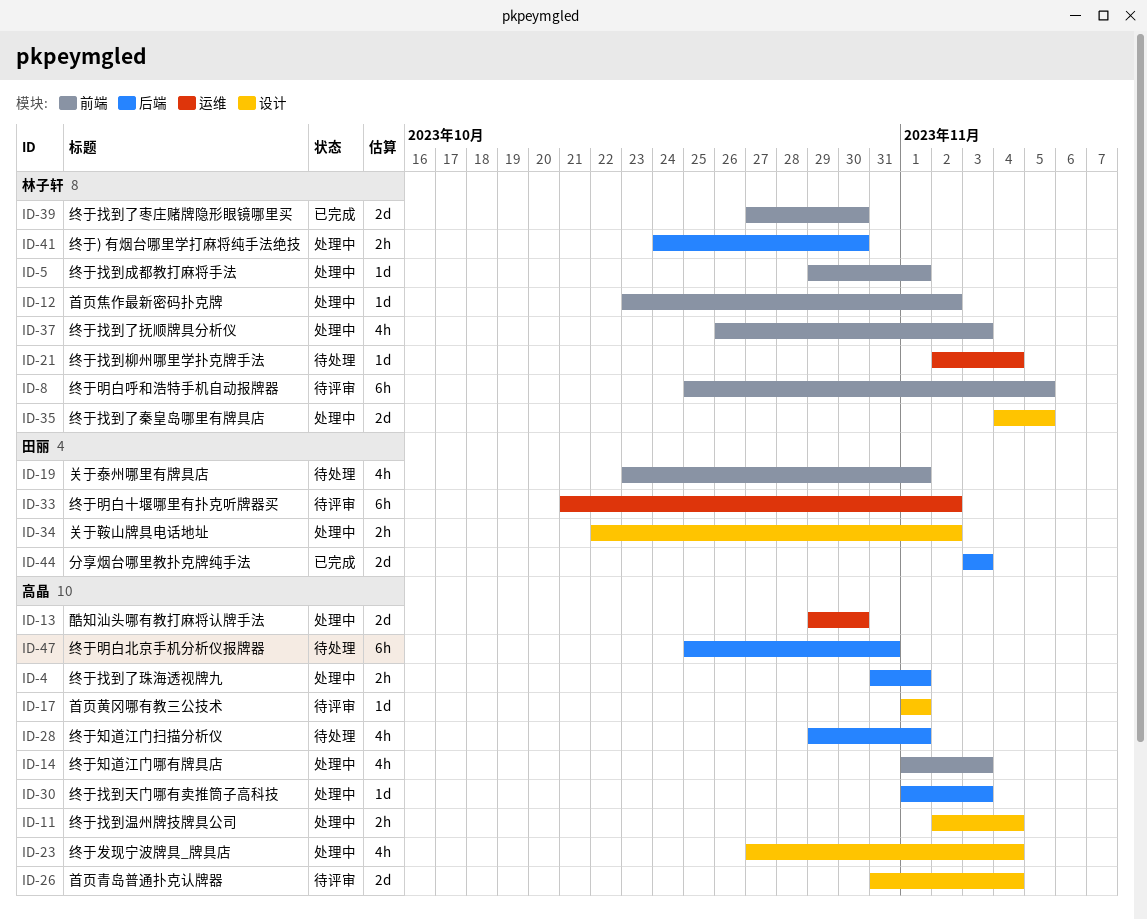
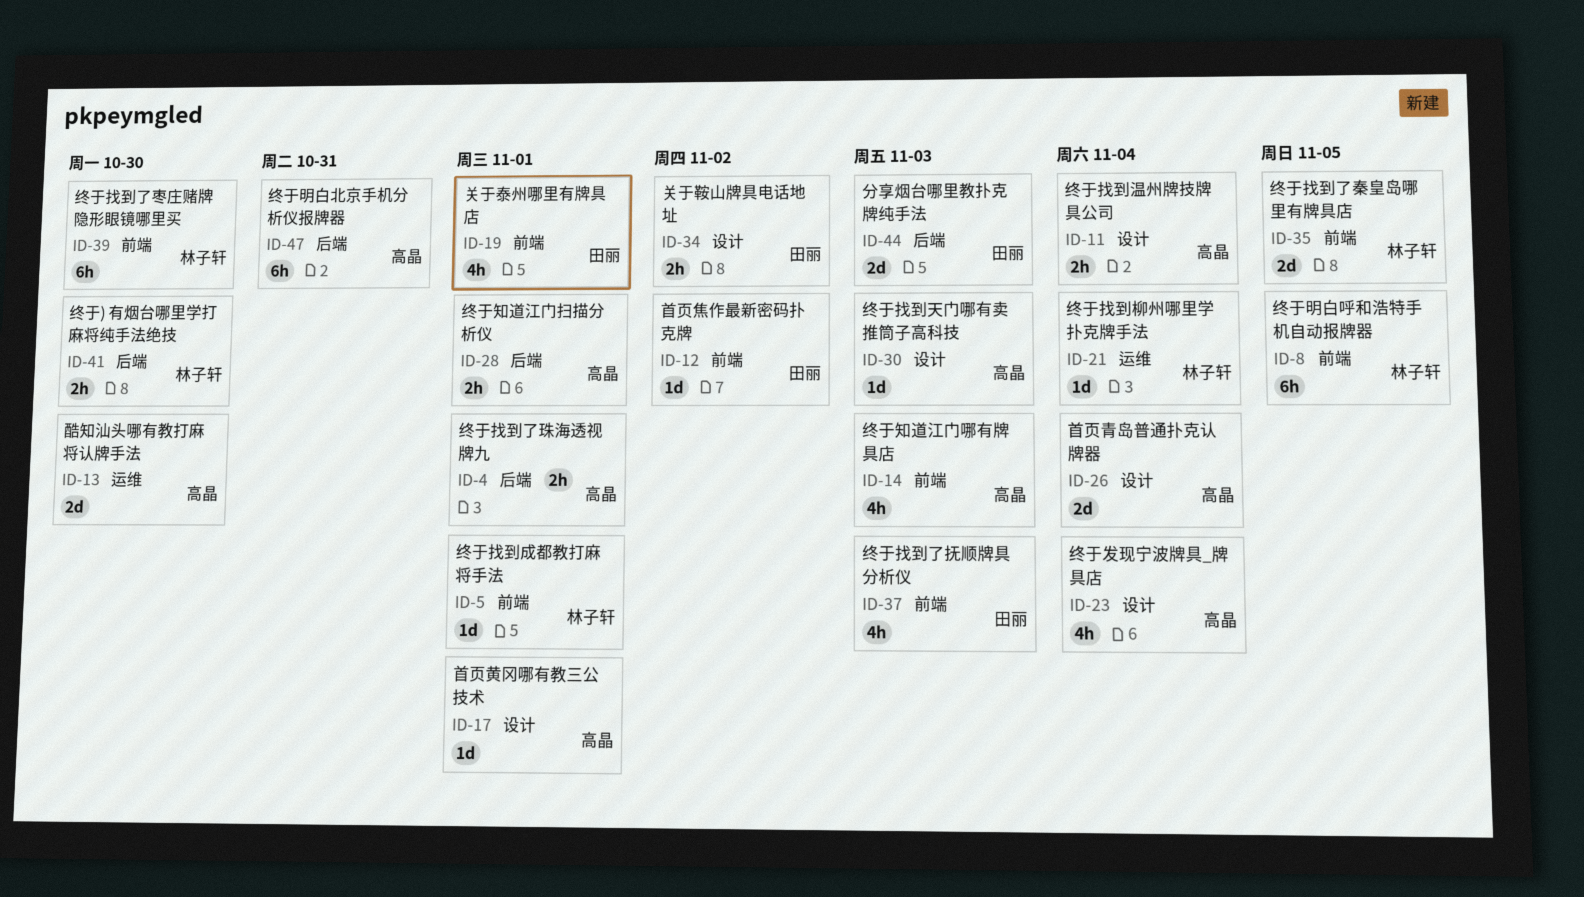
ID-12, owner: 林子轩 -> 田丽
ID-28, estimate: 4h -> 2h
ID-30, label: 后端 -> 设计
ID-33: present -> none
ID-35, label: 设计 -> 前端
ID-37, owner: 林子轩 -> 田丽
ID-39, estimate: 2d -> 6h

